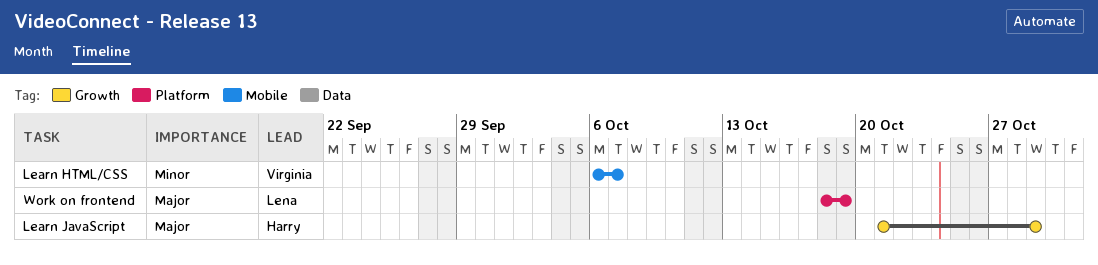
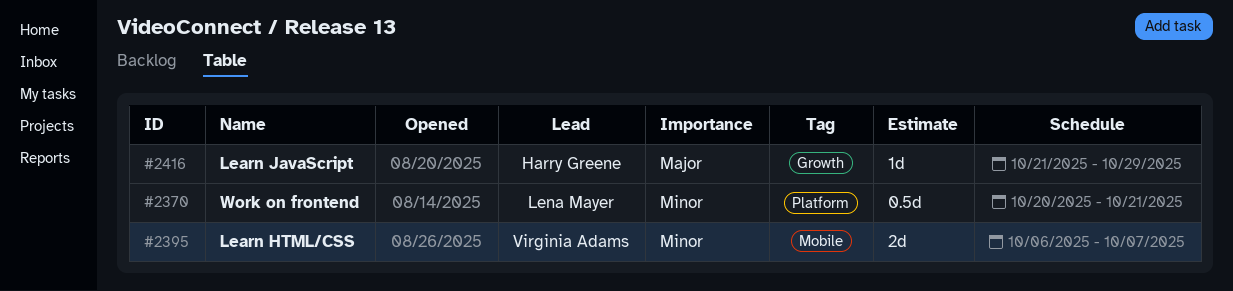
Work on frontend, priority: Major -> Minor
Work on frontend, start: Oct 18 -> Oct 20
Work on frontend, due: Oct 19 -> Oct 21

